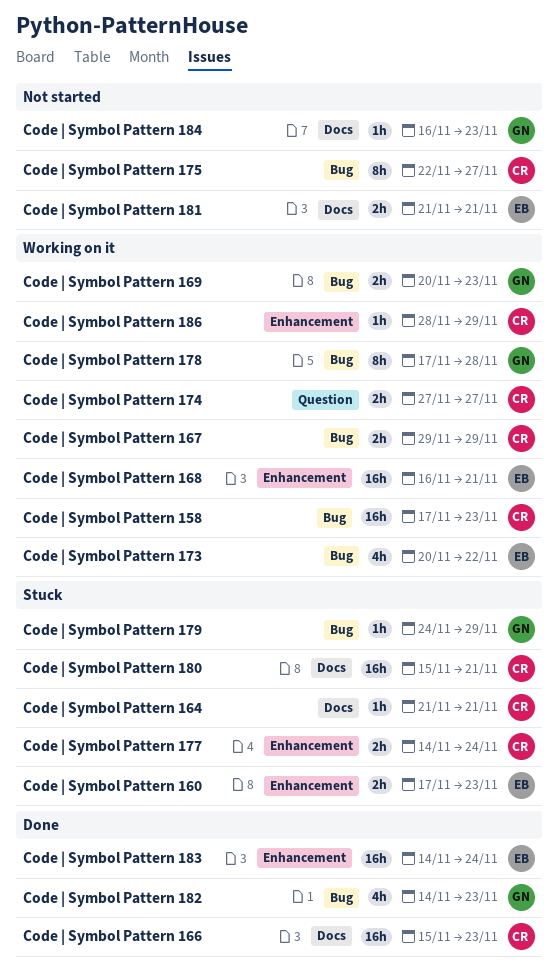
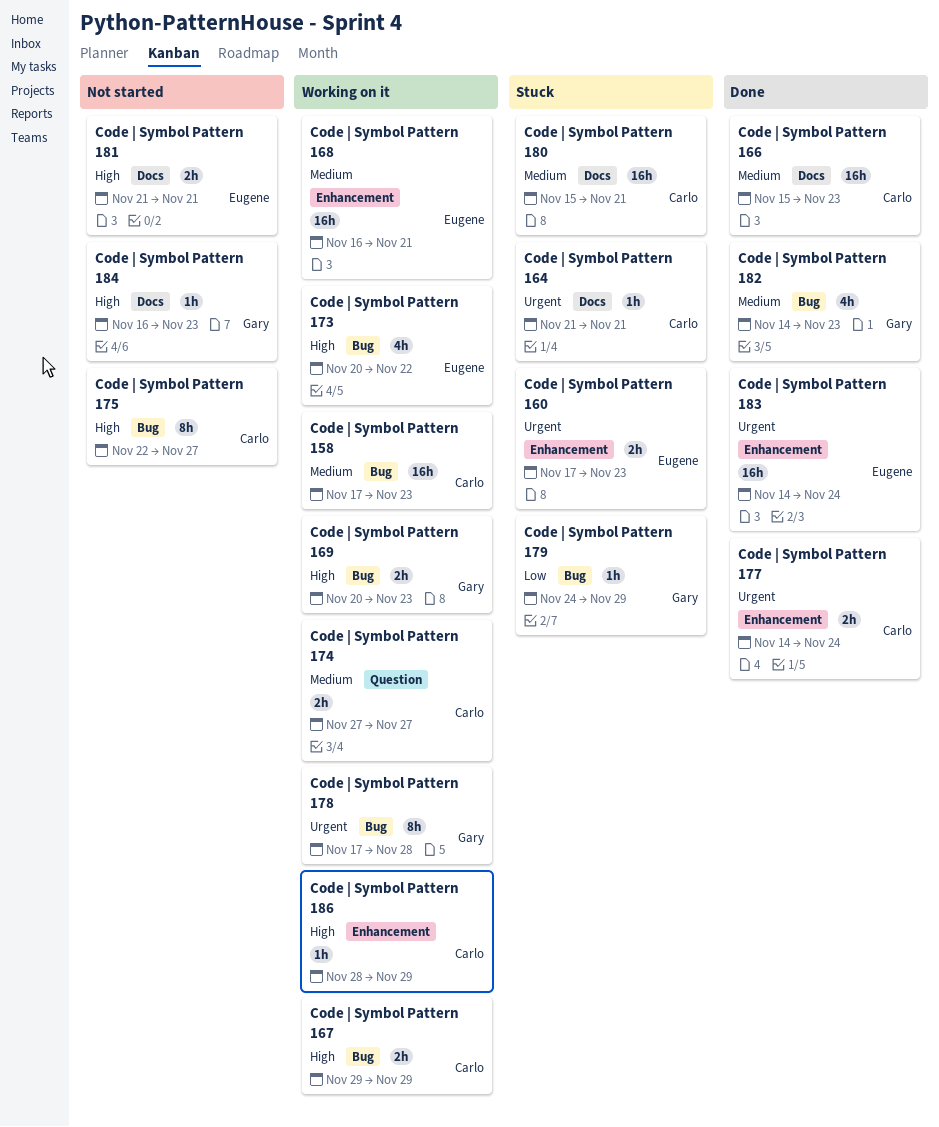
Code | Symbol Pattern 177, status: Stuck -> Done

